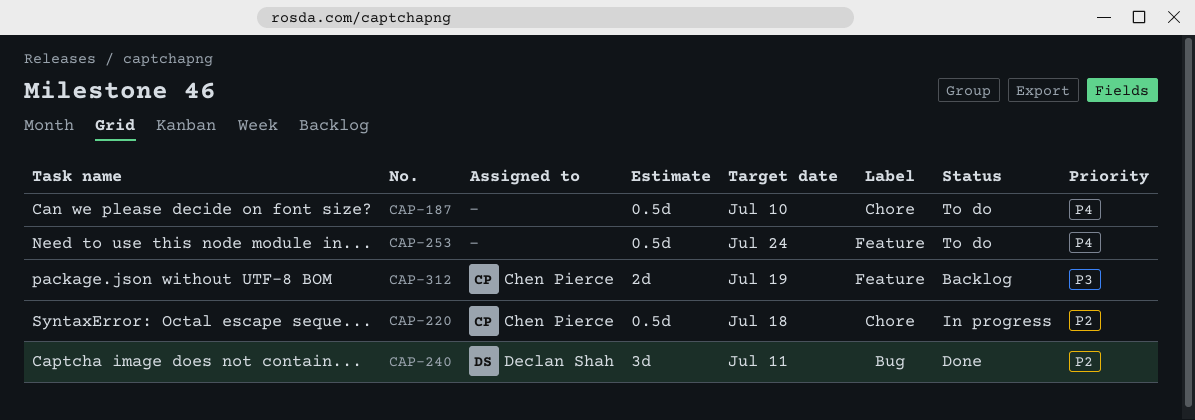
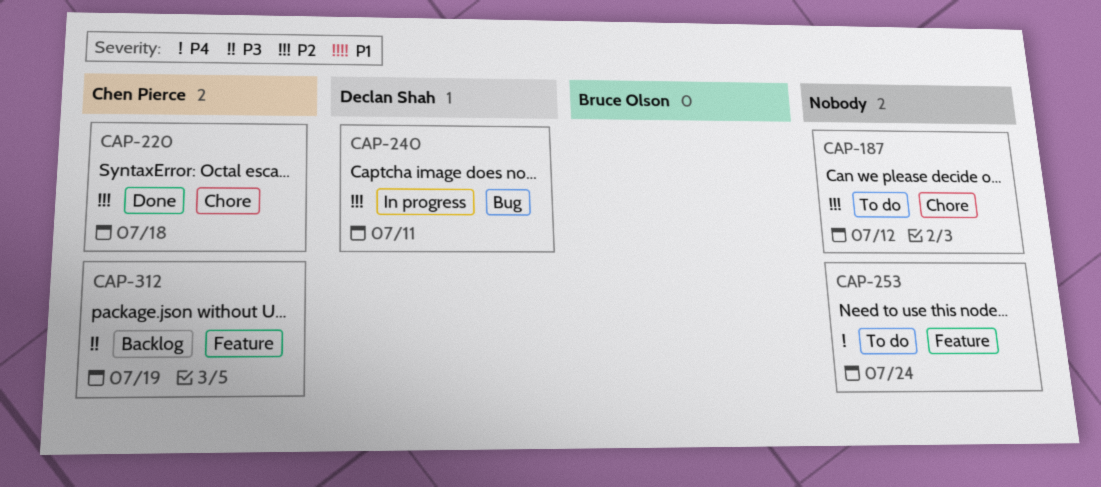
CAP-187, priority: P4 -> P2
CAP-187, due: Jul 10 -> Jul 12
CAP-220, status: In progress -> Done
CAP-240, status: Done -> In progress

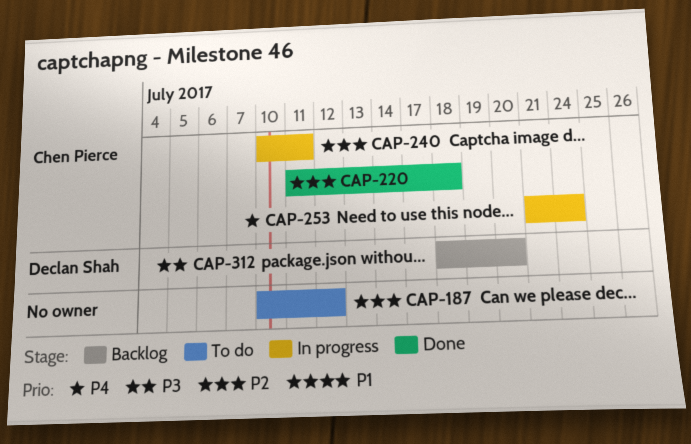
CAP-240, owner: Declan Shah -> Chen Pierce
CAP-253, status: To do -> In progress
CAP-253, owner: none -> Chen Pierce
CAP-312, owner: Chen Pierce -> Declan Shah
CAP-312, due: Jul 19 -> Jul 20

